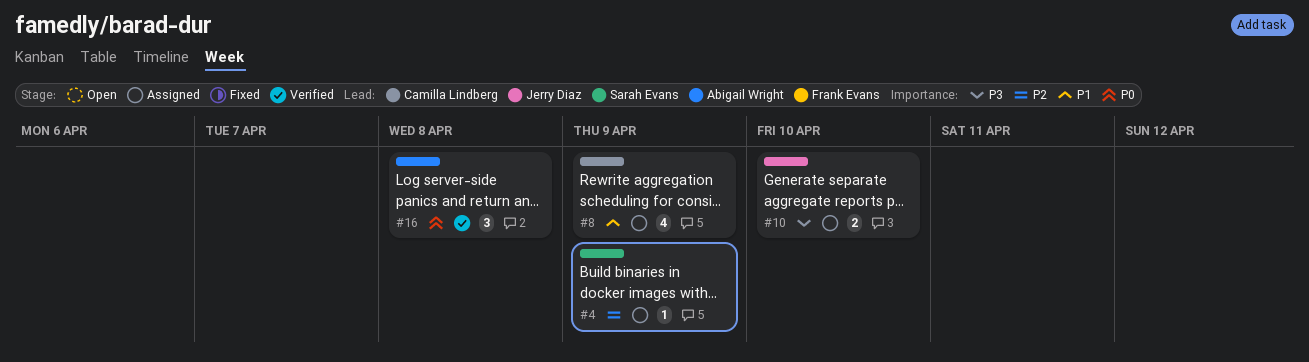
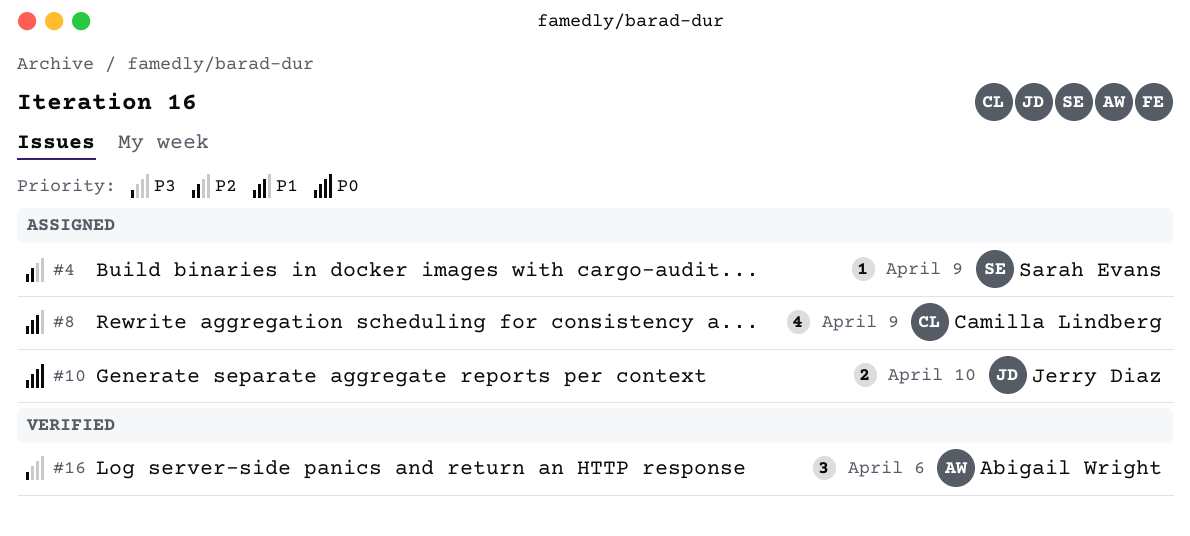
#10, priority: P3 -> P0
#16, priority: P0 -> P3
#16, due: Apr 8 -> Apr 6

